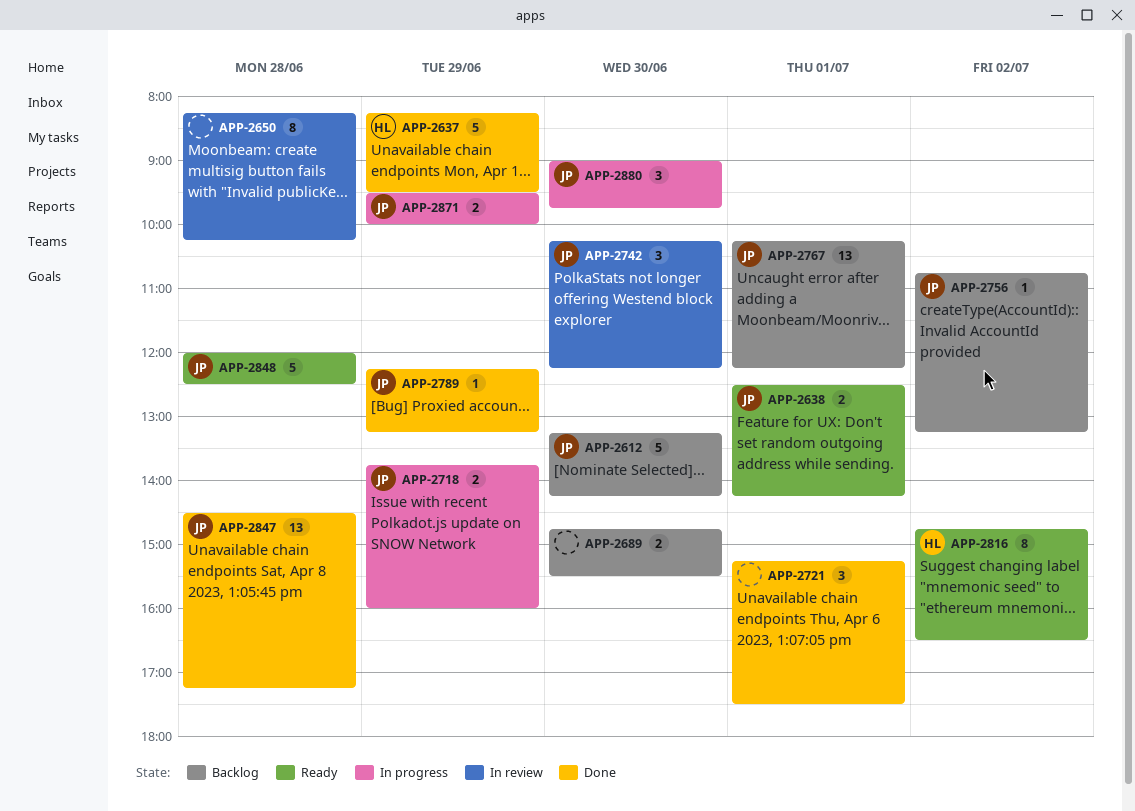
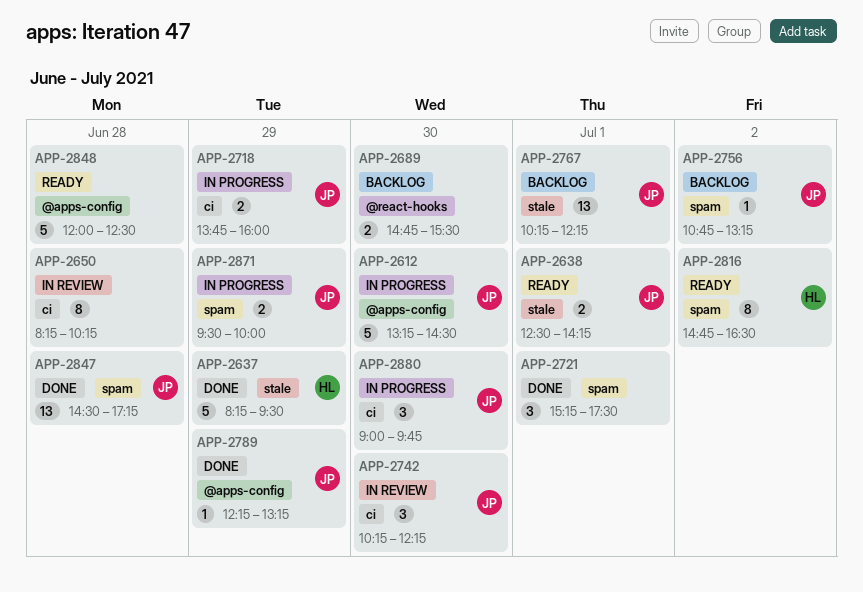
APP-2612, status: Backlog -> In progress
APP-2612, ends: 14:15 -> 14:30
APP-2848, owner: JP -> none

